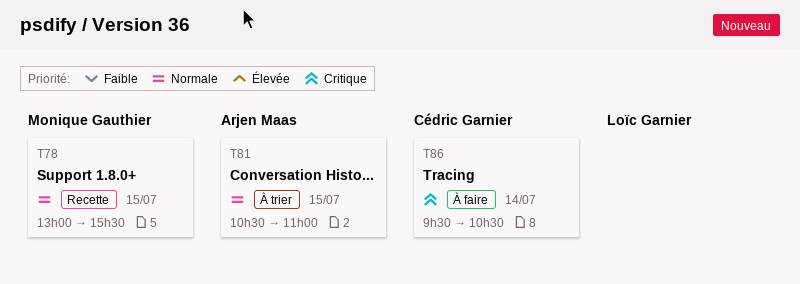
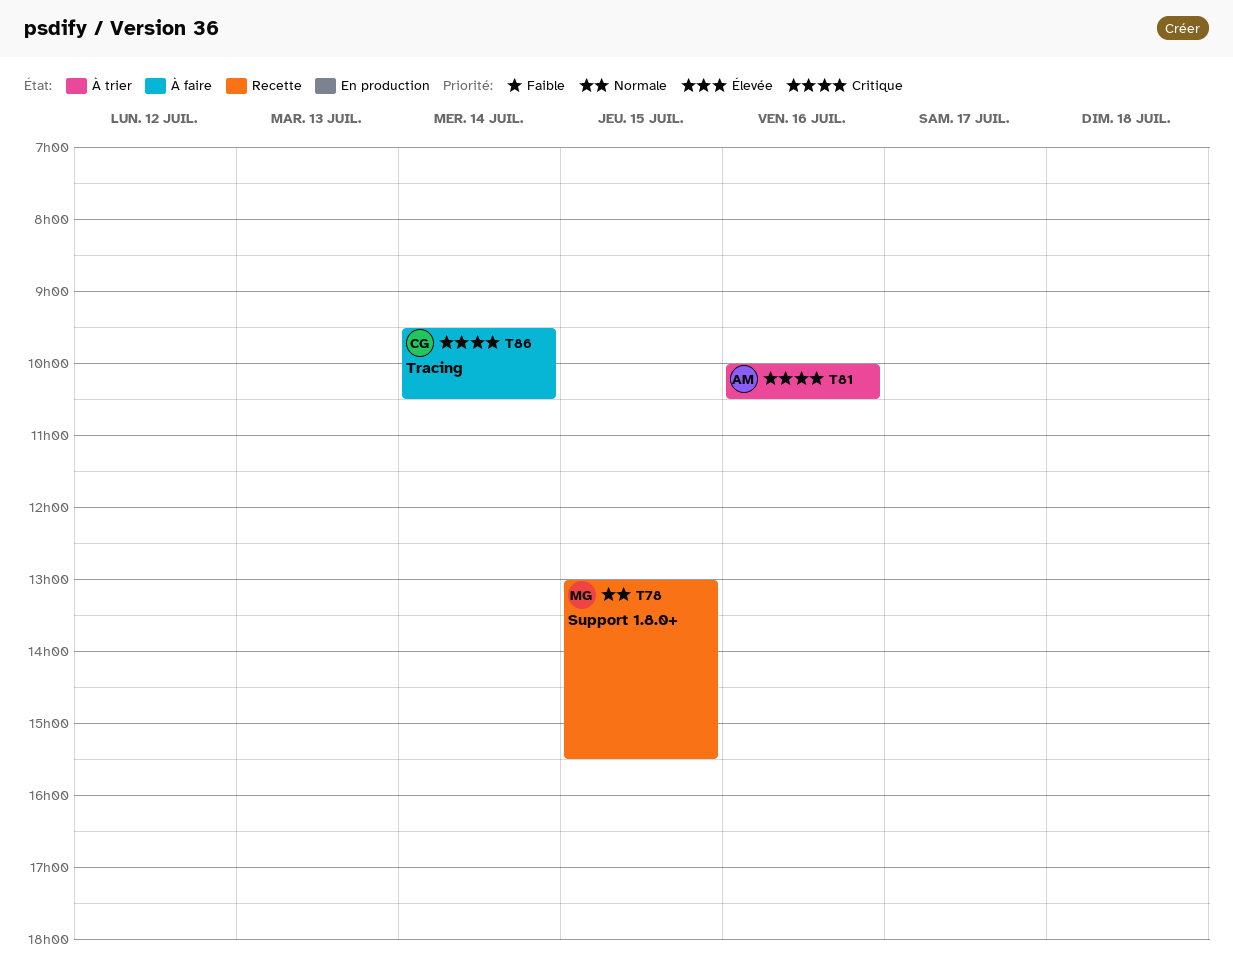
T81, priority: Normale -> Critique
T81, day: Jul 15 -> Jul 16
T81, begins: 10:30 -> 10:00
T81, ends: 11:00 -> 10:30

